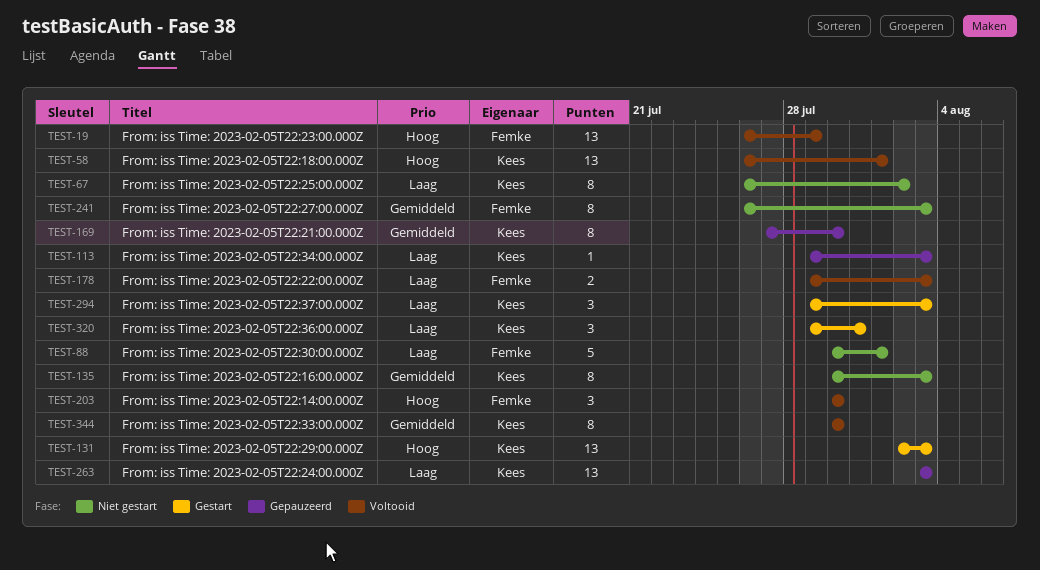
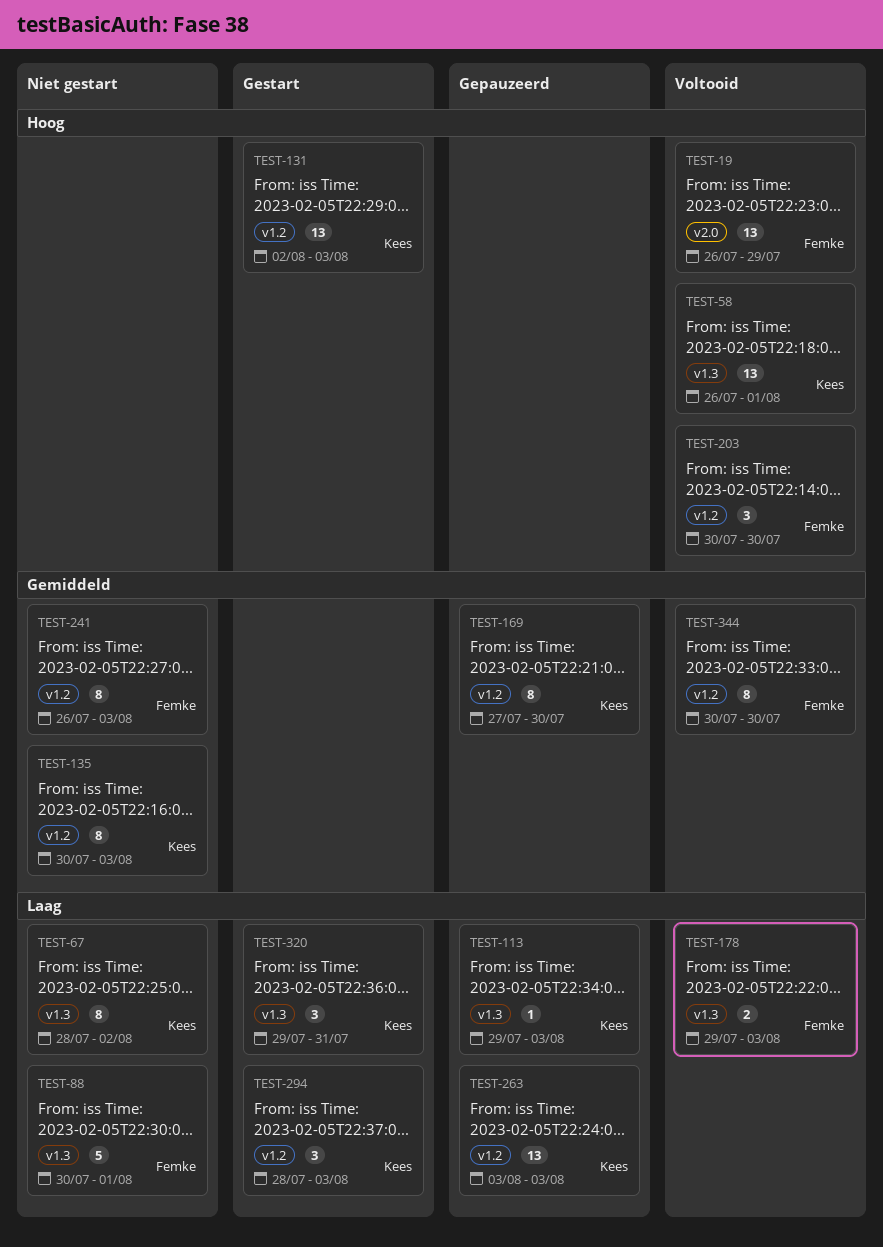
TEST-67, start: Jul 26 -> Jul 28
TEST-294, start: Jul 29 -> Jul 28
TEST-344, owner: Kees -> Femke

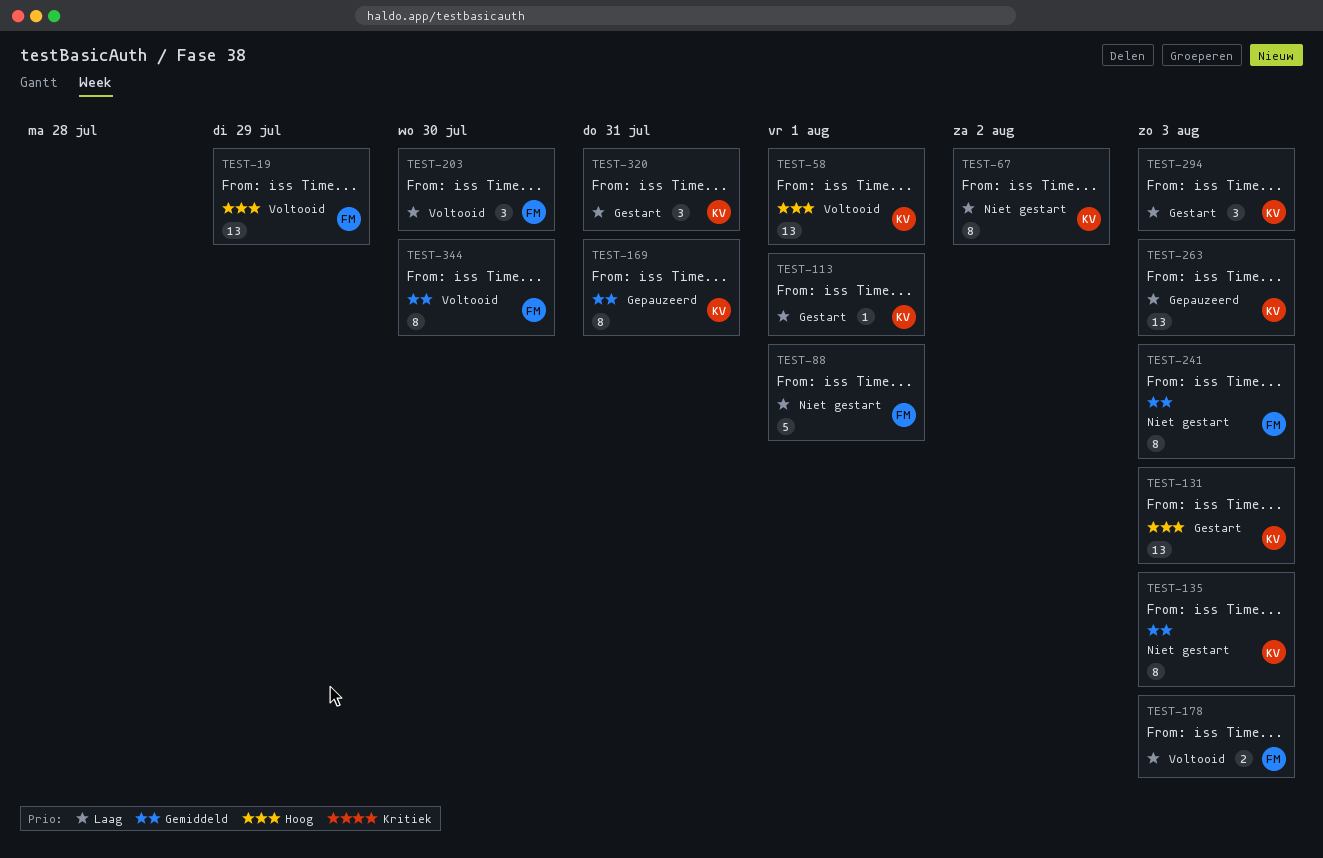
TEST-113, status: Gepauzeerd -> Gestart
TEST-113, due: Aug 3 -> Aug 1
TEST-169, due: Jul 30 -> Jul 31
TEST-203, priority: Hoog -> Laag

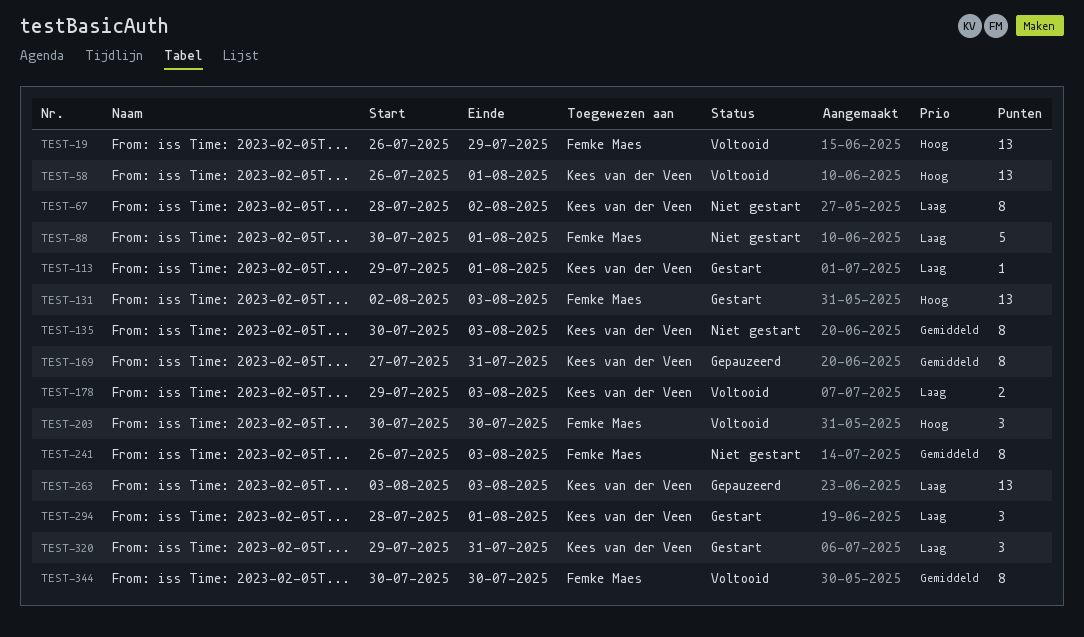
TEST-131, owner: Kees van der Veen -> Femke Maes
TEST-178, owner: Femke Maes -> Kees van der Veen
TEST-203, priority: Laag -> Hoog
TEST-294, due: Aug 3 -> Aug 1

